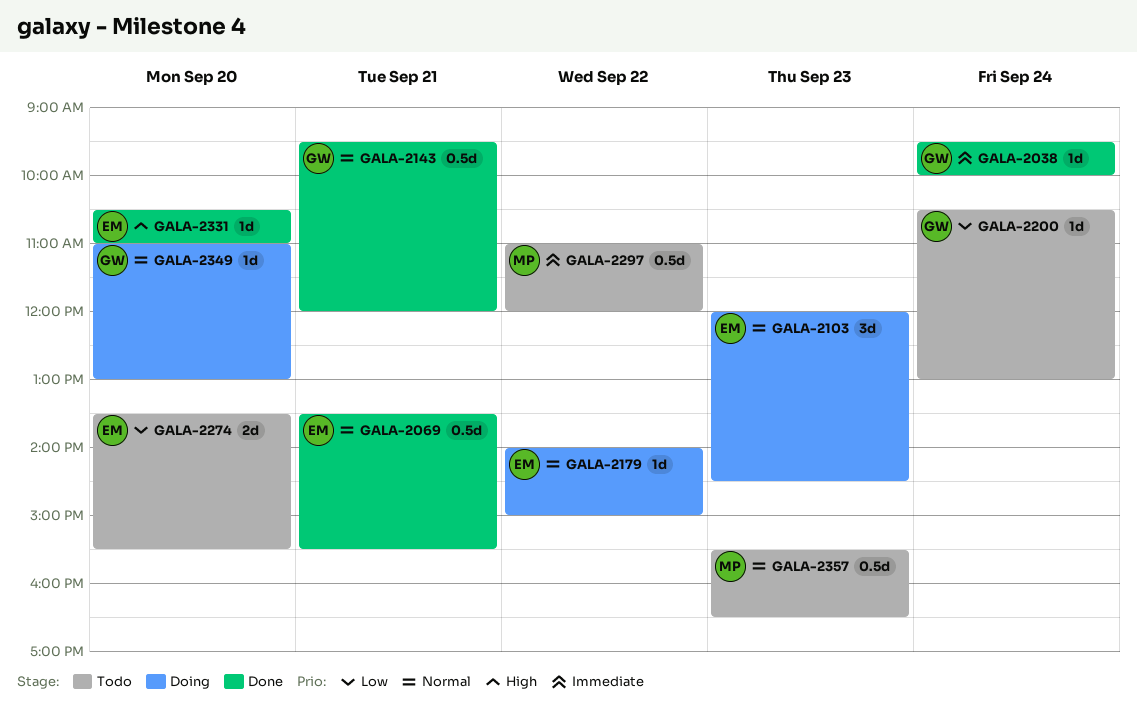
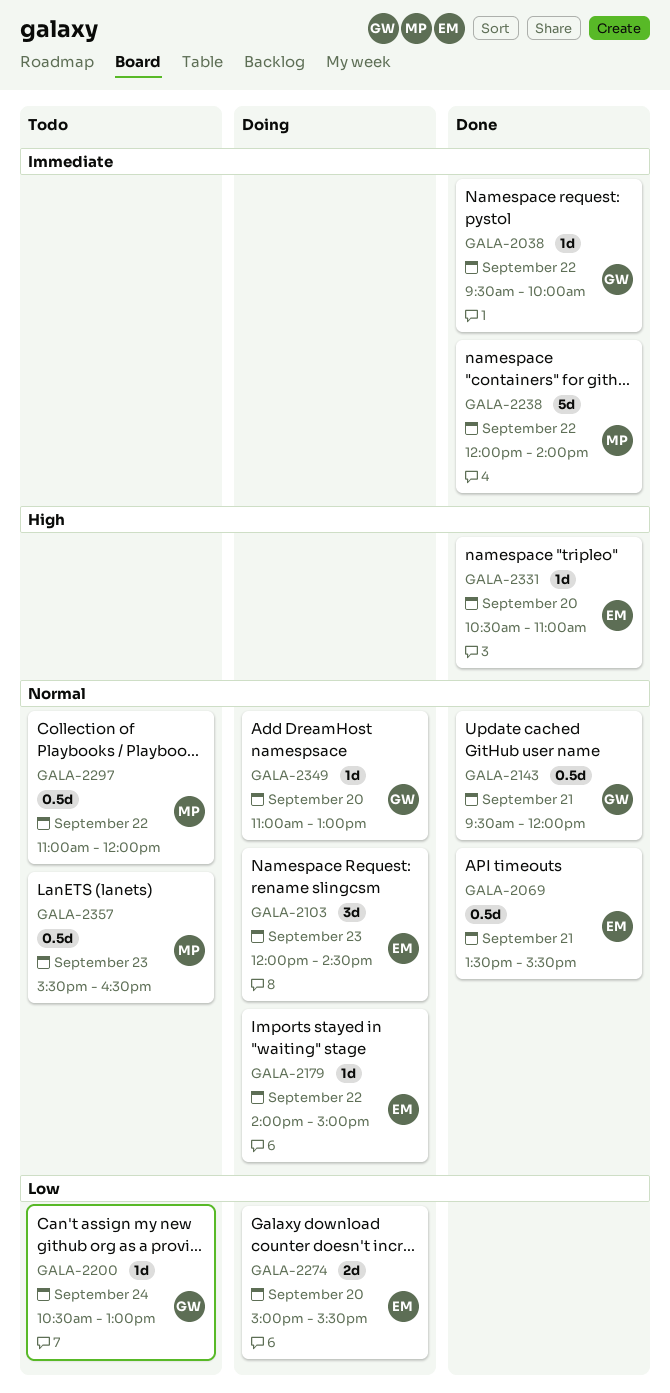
GALA-2038, day: Sep 24 -> Sep 22
GALA-2238: none -> present
GALA-2274, status: Todo -> Doing
GALA-2274, begins: 13:30 -> 15:00
GALA-2297, priority: Immediate -> Normal

